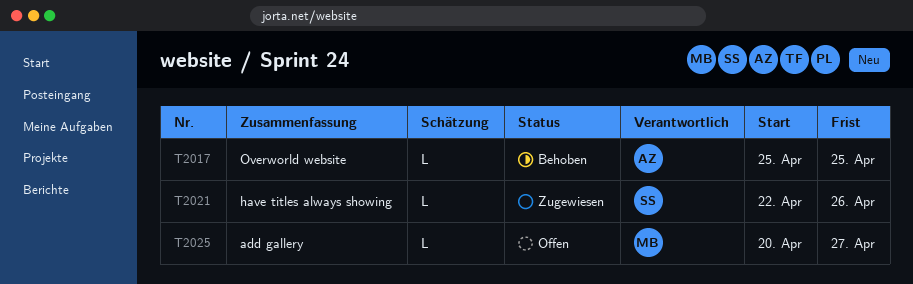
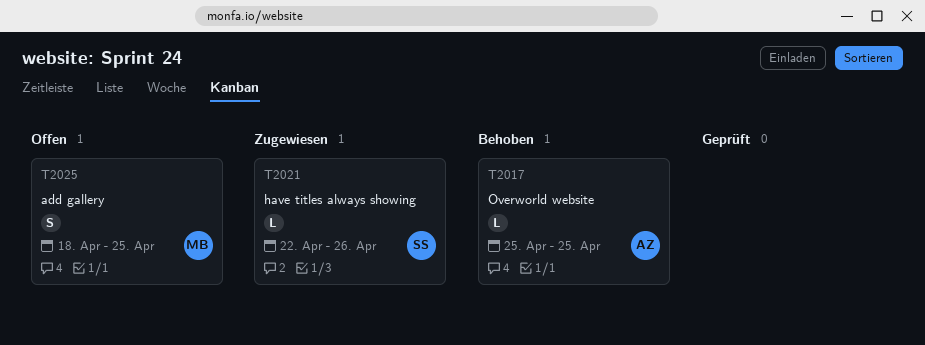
T2025, estimate: L -> S
T2025, start: Apr 20 -> Apr 18
T2025, due: Apr 27 -> Apr 25

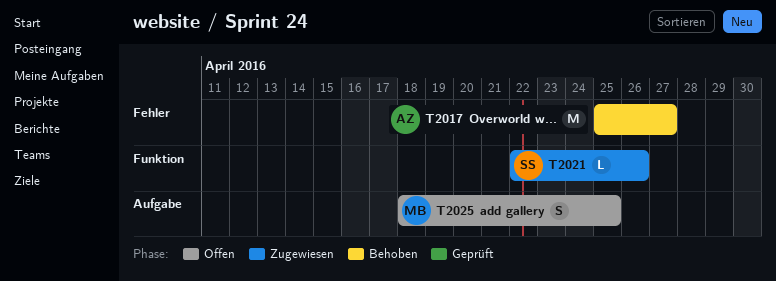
T2017, estimate: L -> M
T2017, due: Apr 25 -> Apr 27

